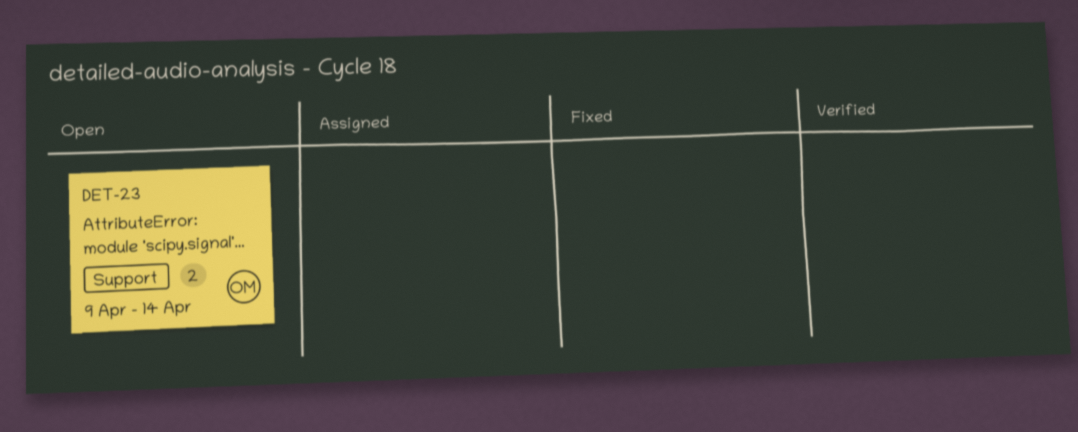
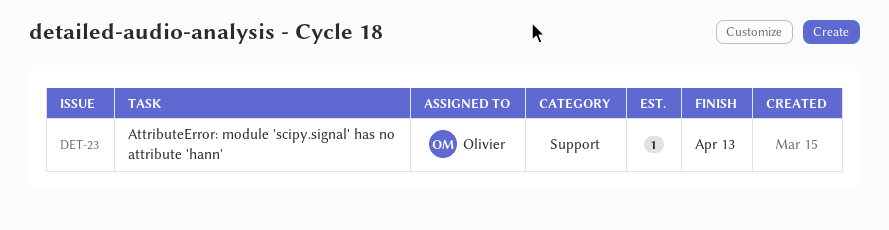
DET-23, estimate: 2 -> 1
DET-23, due: Apr 14 -> Apr 13

